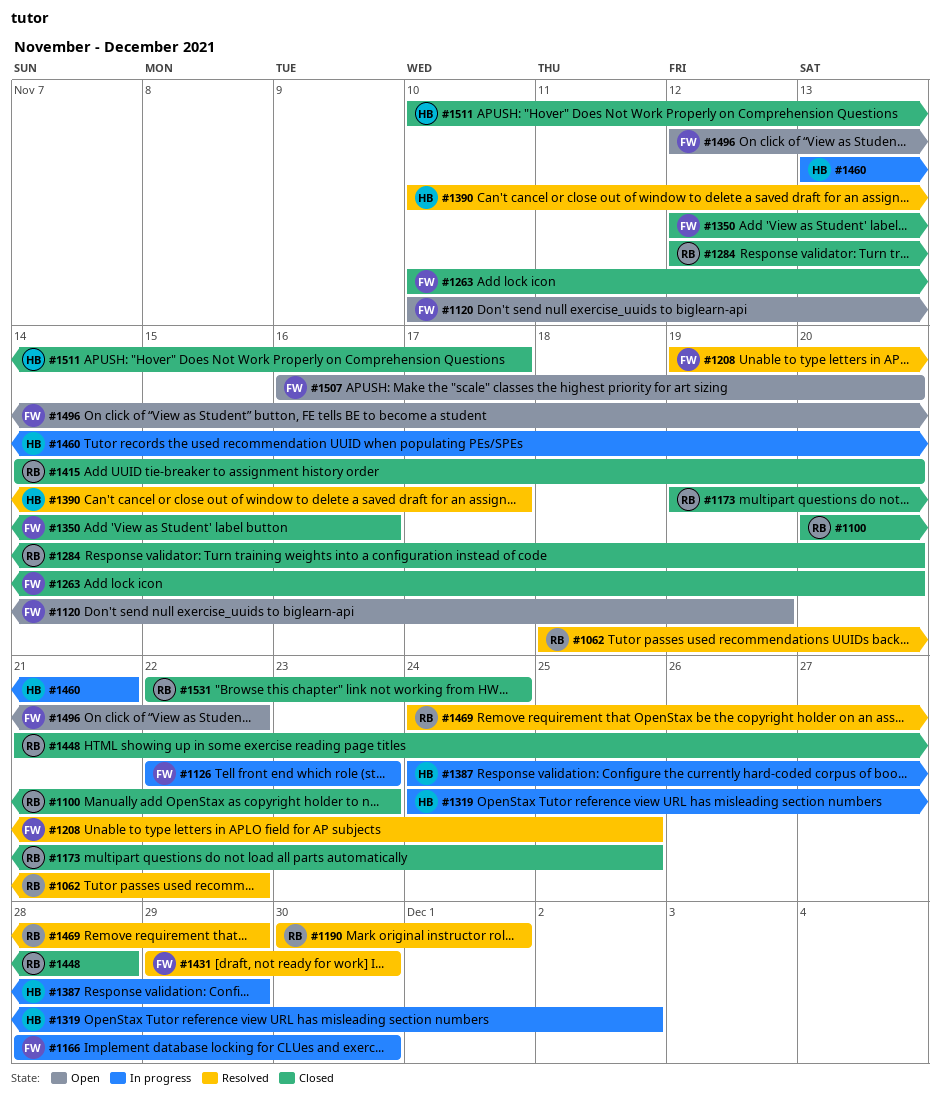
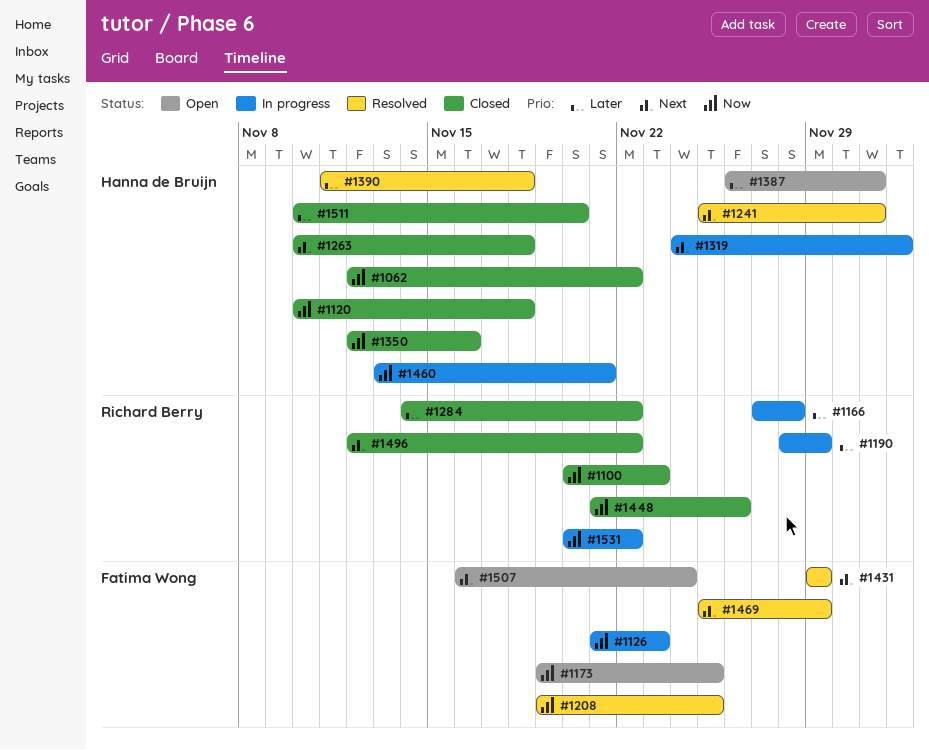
#1062, status: Resolved -> Closed
#1062, owner: Richard Berry -> Hanna de Bruijn
#1062, start: Nov 18 -> Nov 12
#1120, status: Open -> Closed
#1120, owner: Fatima Wong -> Hanna de Bruijn
#1120, due: Nov 19 -> Nov 18
#1126, start: Nov 22 -> Nov 21
#1166, owner: Fatima Wong -> Richard Berry
#1166, start: Nov 28 -> Nov 27
#1166, due: Nov 30 -> Nov 28
#1173, status: Closed -> Open
#1173, owner: Richard Berry -> Fatima Wong
#1190, status: Resolved -> In progress
#1190, start: Nov 30 -> Nov 28
#1190, due: Dec 1 -> Nov 29
#1241: none -> present
#1263, owner: Fatima Wong -> Hanna de Bruijn
#1263, due: Nov 20 -> Nov 18
#1284, start: Nov 12 -> Nov 14
#1284, due: Nov 20 -> Nov 22
#1350, owner: Fatima Wong -> Hanna de Bruijn
#1387, status: In progress -> Open
#1387, start: Nov 24 -> Nov 26
#1387, due: Nov 29 -> Dec 1
#1390, start: Nov 10 -> Nov 11
#1390, due: Nov 17 -> Nov 18
#1415: present -> none
#1431, due: Nov 30 -> Nov 29
#1448, due: Nov 28 -> Nov 26
#1469, owner: Richard Berry -> Fatima Wong
#1469, start: Nov 24 -> Nov 25
#1496, status: Open -> Closed
#1496, owner: Fatima Wong -> Richard Berry
#1507, due: Nov 20 -> Nov 24
#1511, due: Nov 17 -> Nov 20
#1531, status: Closed -> In progress
#1531, start: Nov 22 -> Nov 20
#1531, due: Nov 24 -> Nov 22

